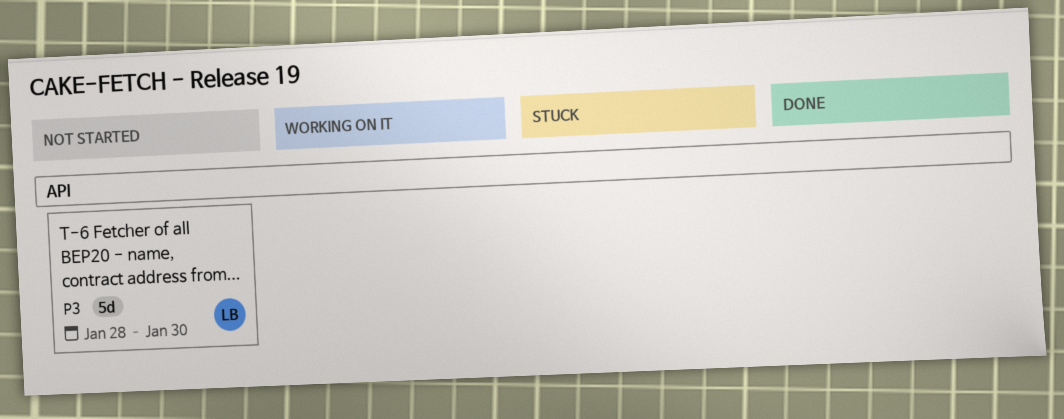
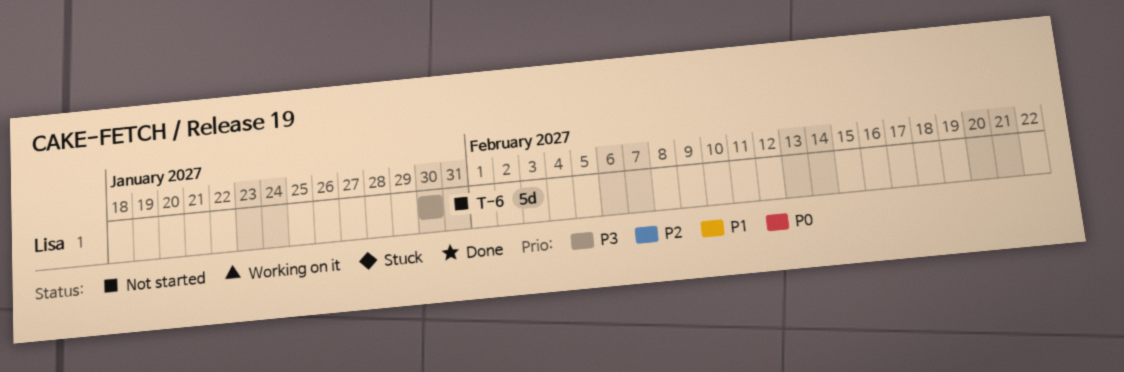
T-6, start: Jan 28 -> Jan 30

